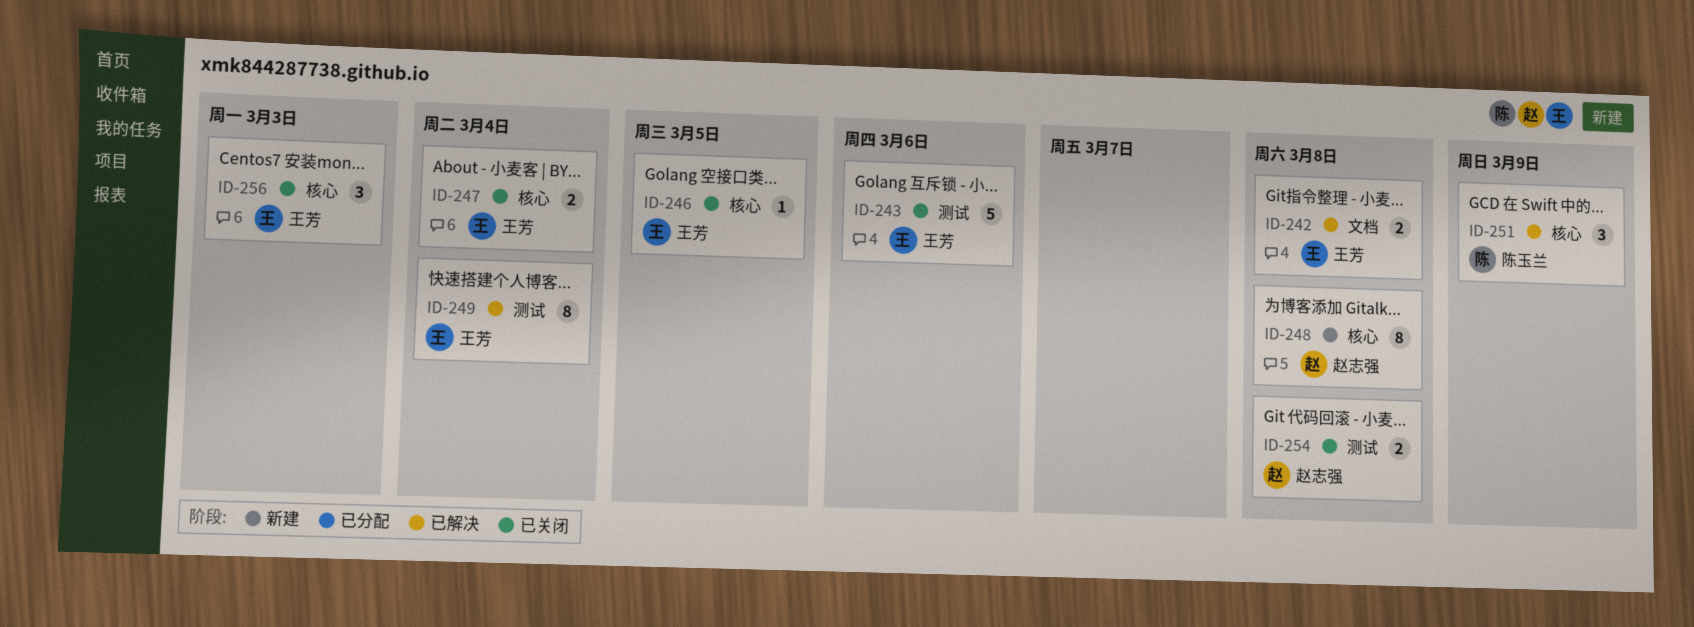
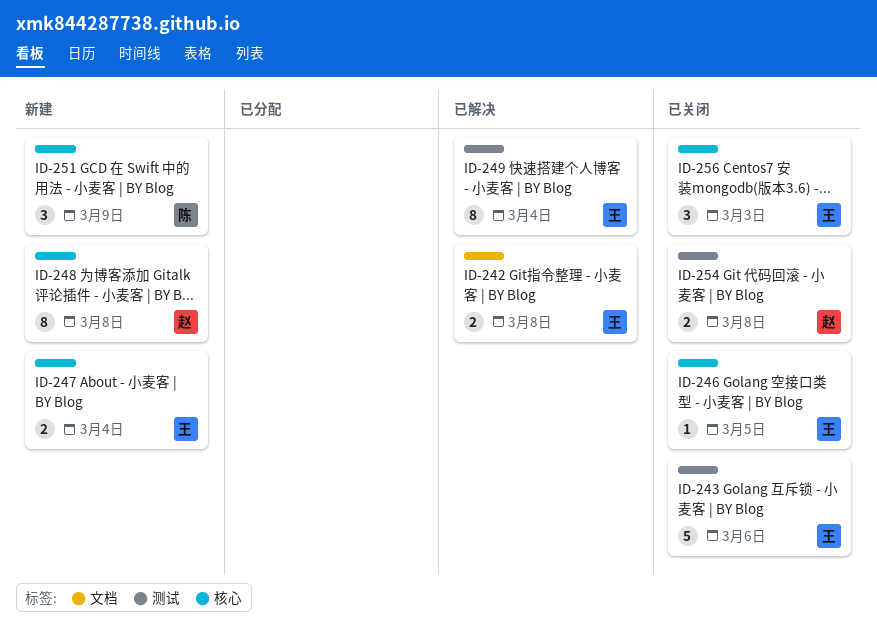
ID-247, status: 已关闭 -> 新建
ID-251, status: 已解决 -> 新建

